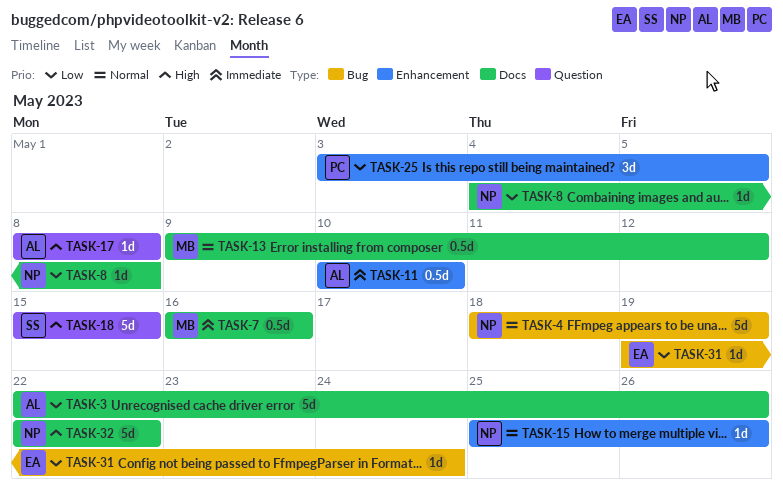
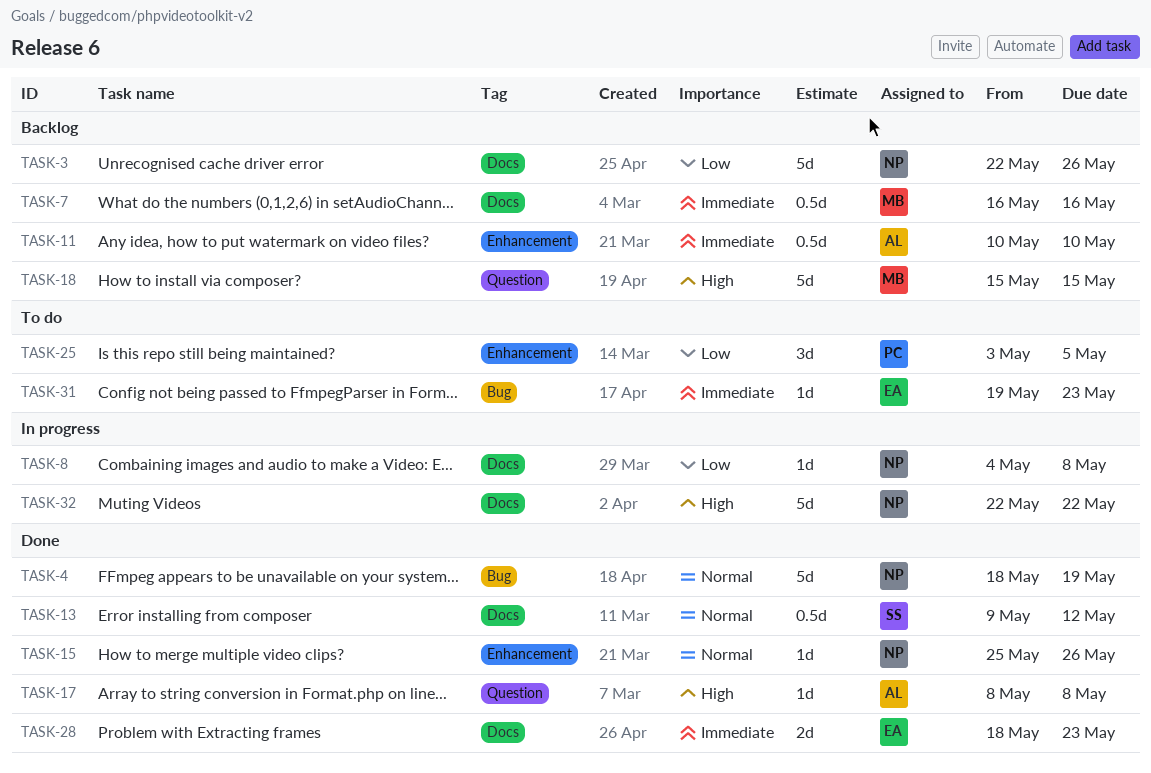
TASK-3, owner: AL -> NP
TASK-13, owner: MB -> SS
TASK-18, owner: SS -> MB
TASK-28: none -> present
TASK-31, priority: Low -> Immediate
TASK-31, due: May 24 -> May 23

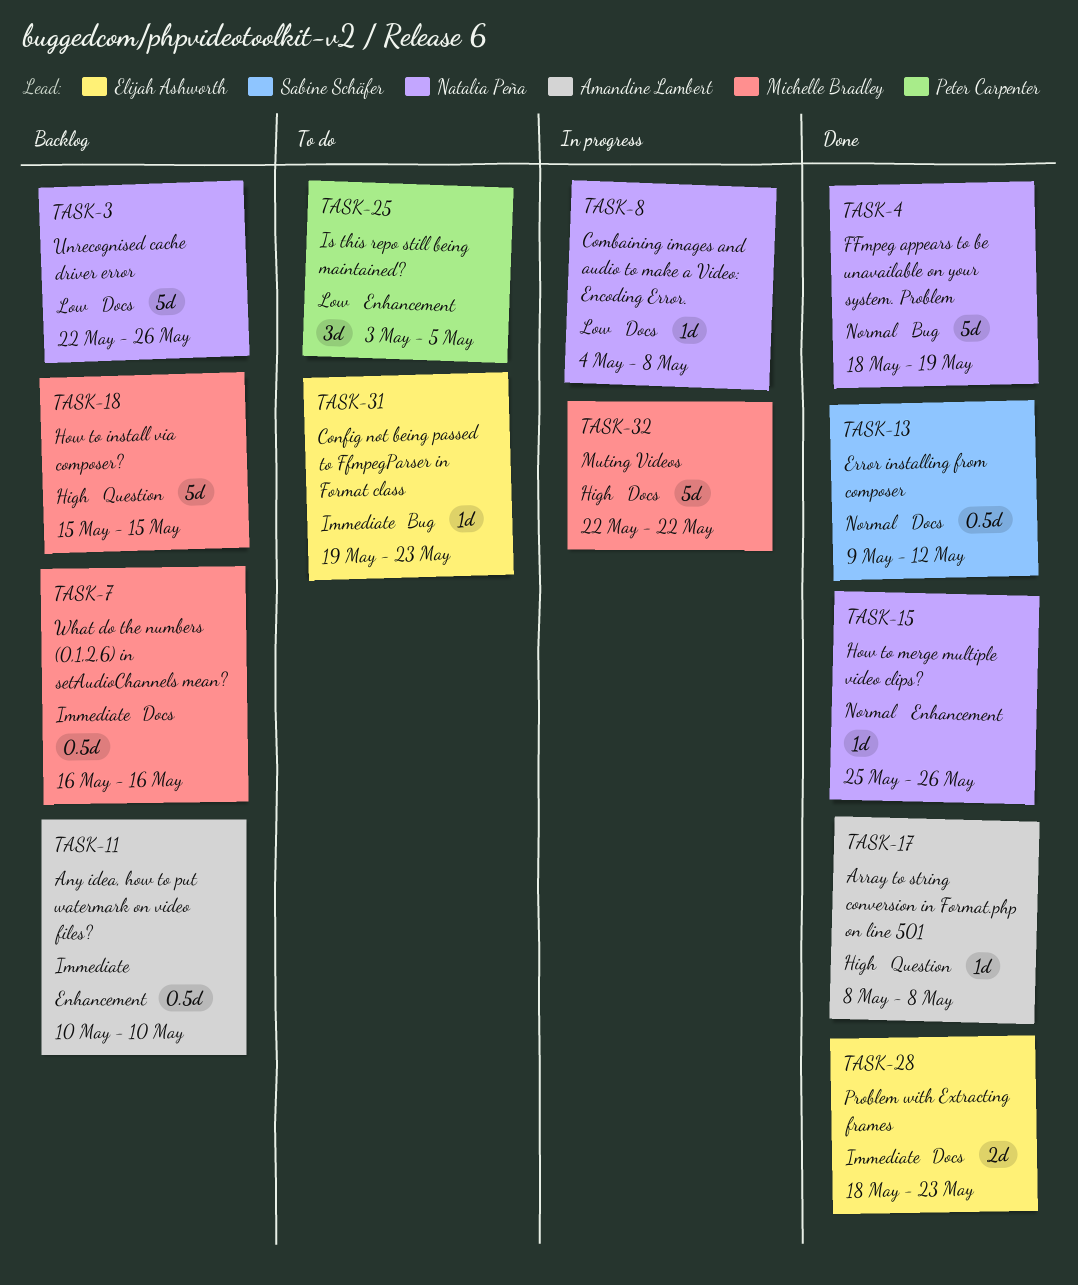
TASK-32, owner: Natalia Peña -> Michelle Bradley

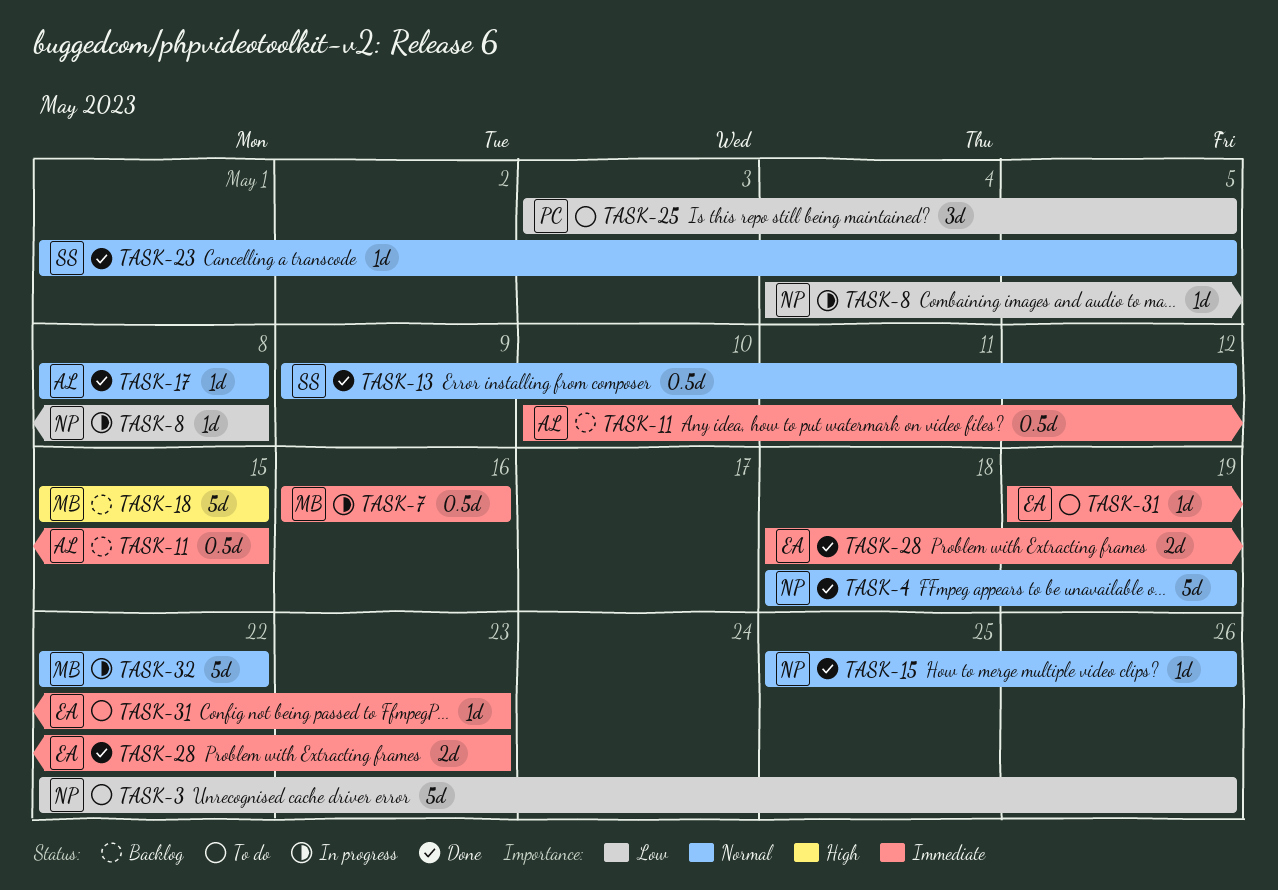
TASK-3, status: Backlog -> To do
TASK-7, status: Backlog -> In progress
TASK-11, due: May 10 -> May 15
TASK-17, priority: High -> Normal
TASK-23: none -> present
TASK-32, priority: High -> Normal

